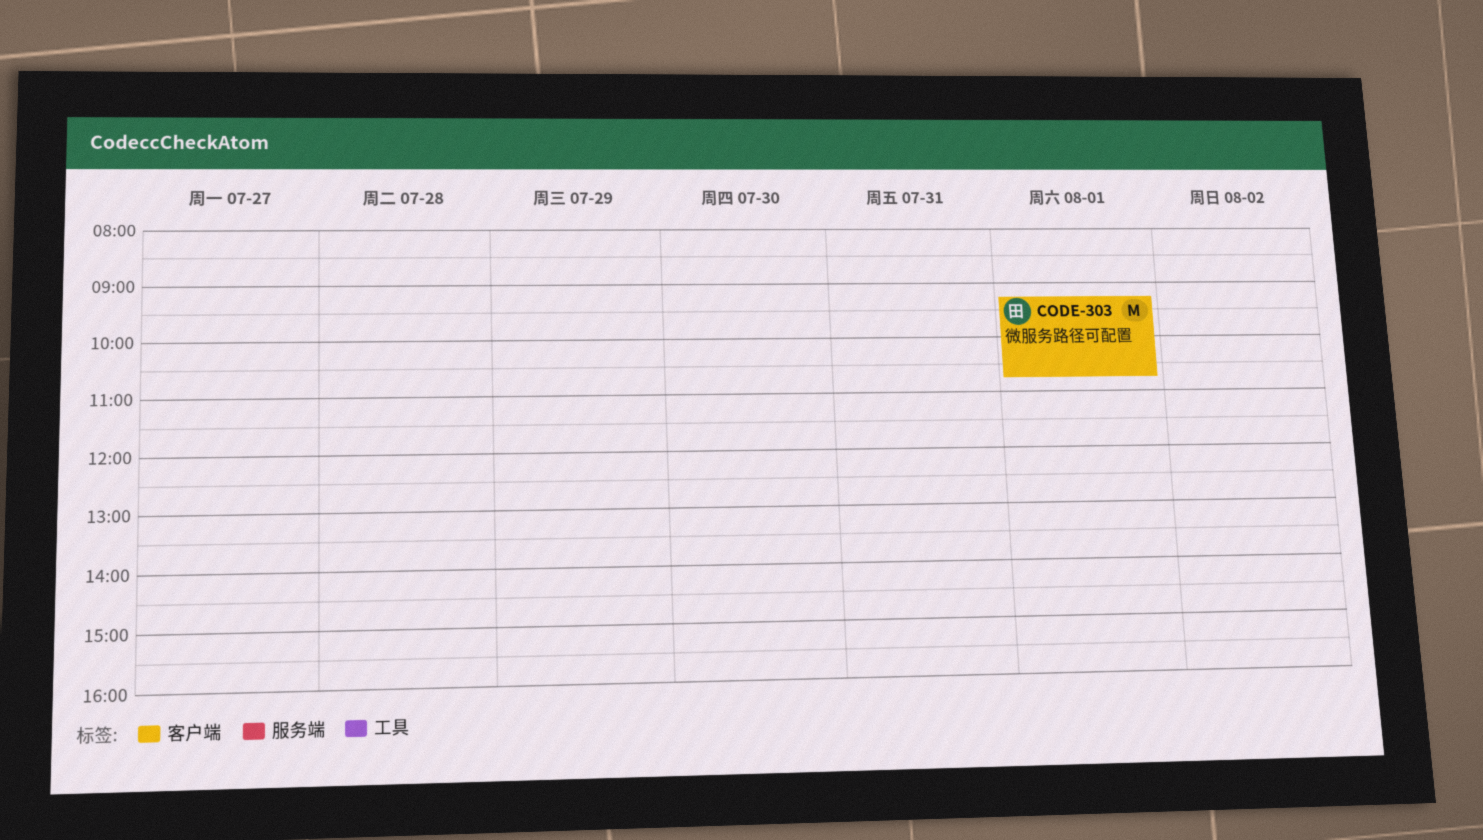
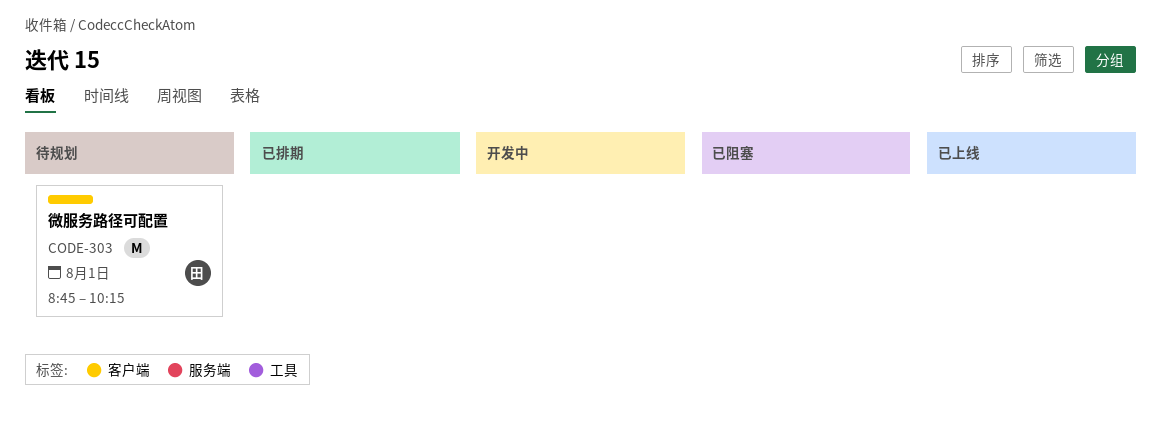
CODE-303, begins: 09:15 -> 08:45
CODE-303, ends: 10:45 -> 10:15

